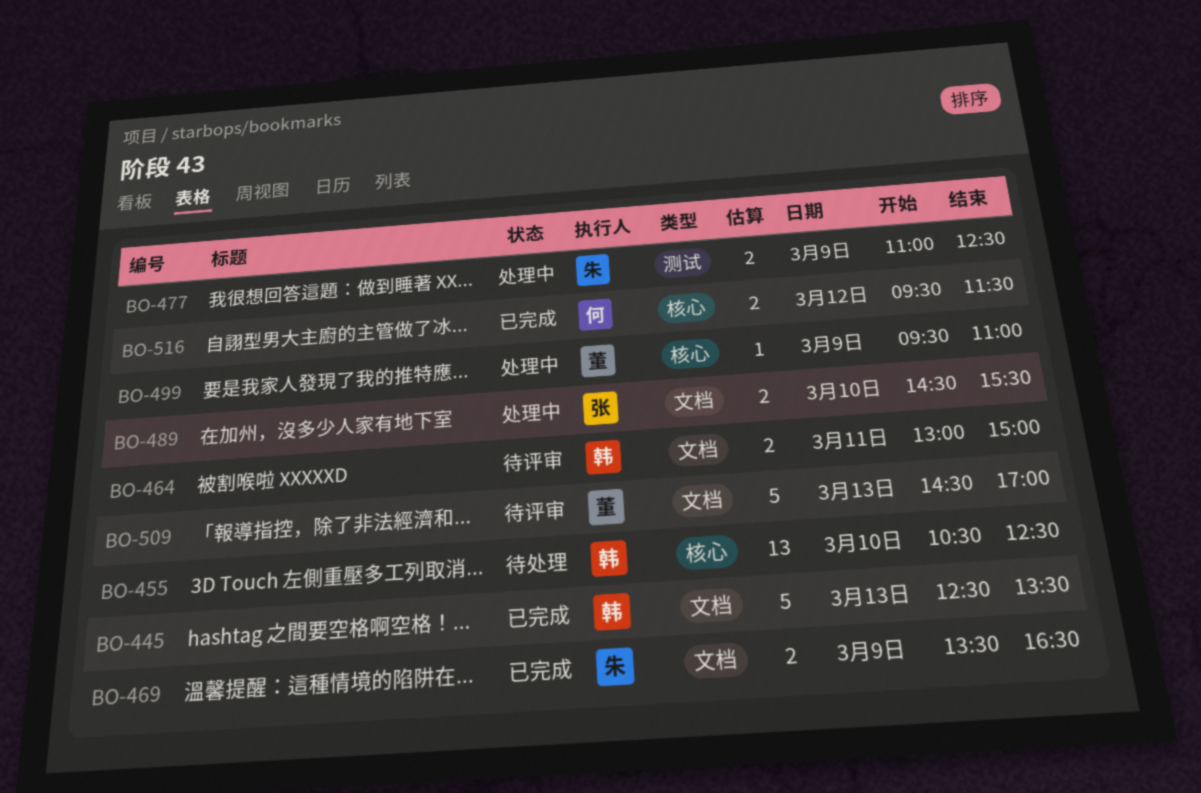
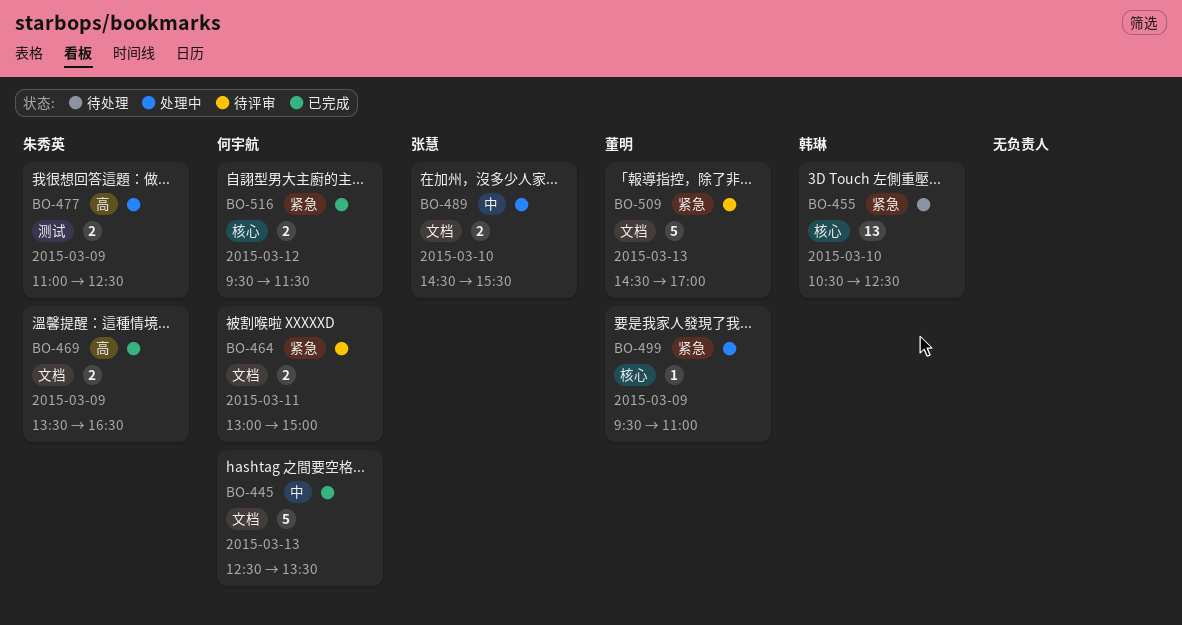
BO-445, owner: 韩琳 -> 何宇航
BO-464, owner: 韩琳 -> 何宇航

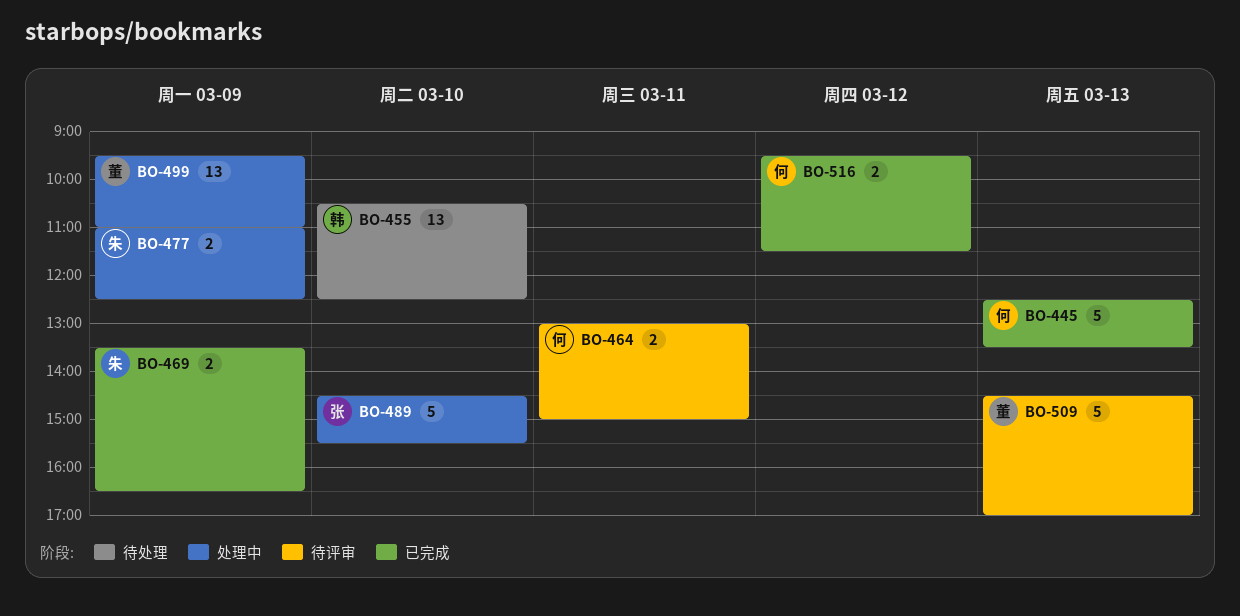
BO-489, estimate: 2 -> 5
BO-499, estimate: 1 -> 13

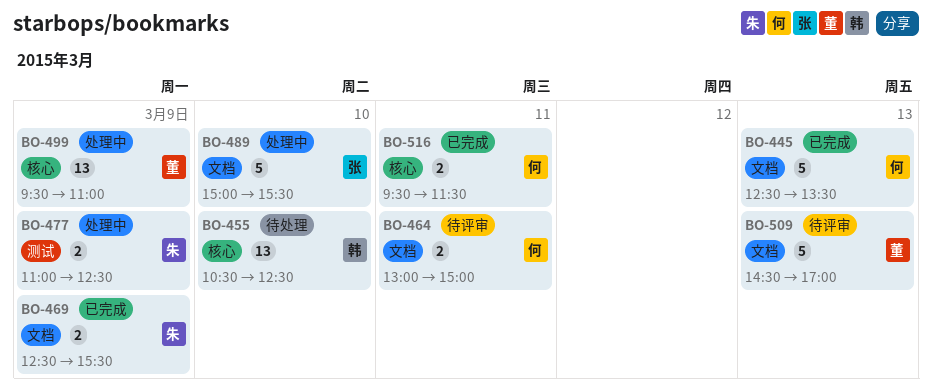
BO-469, begins: 13:30 -> 12:30
BO-469, ends: 16:30 -> 15:30
BO-489, begins: 14:30 -> 15:00
BO-516, day: Mar 12 -> Mar 11

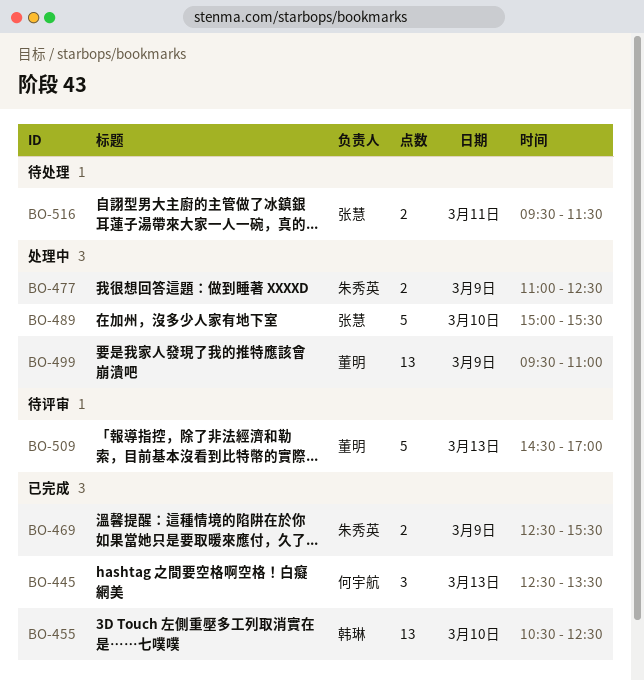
BO-445, estimate: 5 -> 3
BO-455, status: 待处理 -> 已完成
BO-464: present -> none
BO-516, status: 已完成 -> 待处理
BO-516, owner: 何宇航 -> 张慧

